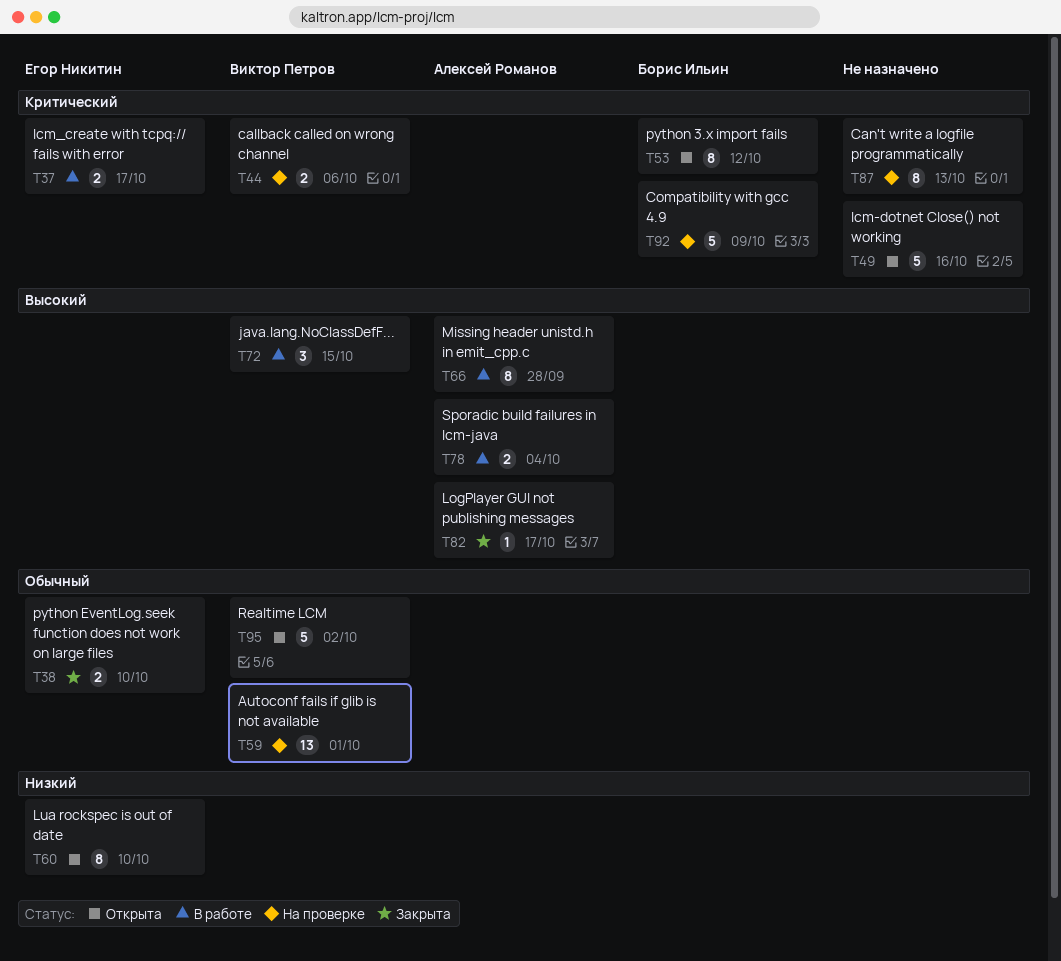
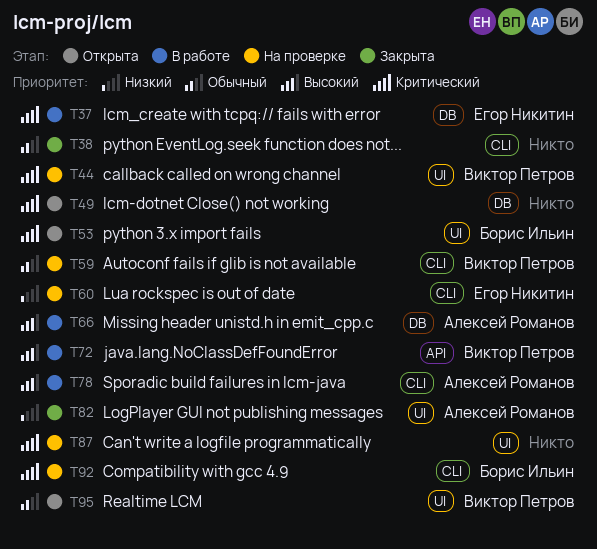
T38, owner: Егор Никитин -> none
T60, status: Открыта -> На проверке
T82, priority: Высокий -> Низкий

